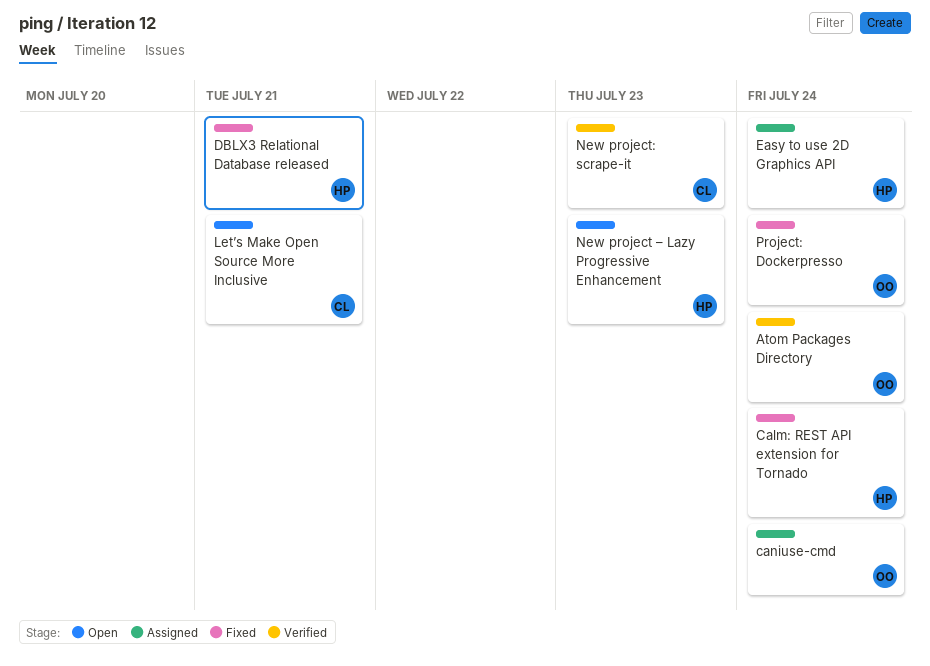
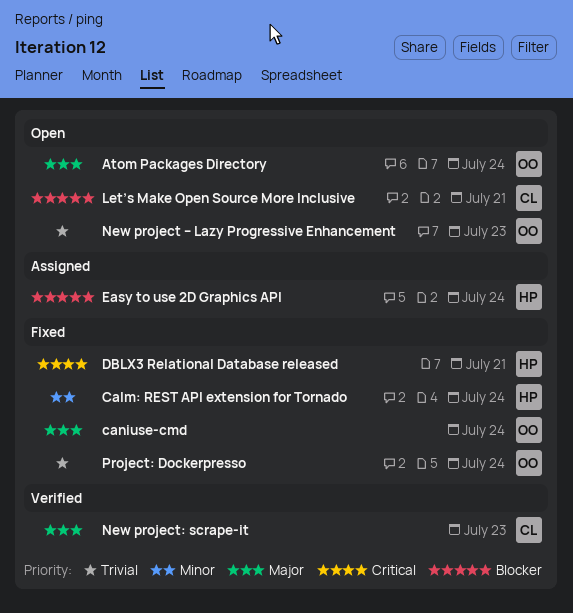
Atom Packages Directory, status: Verified -> Open
caniuse-cmd, status: Assigned -> Fixed
New project – Lazy Progressive Enhancement, owner: HP -> OO

